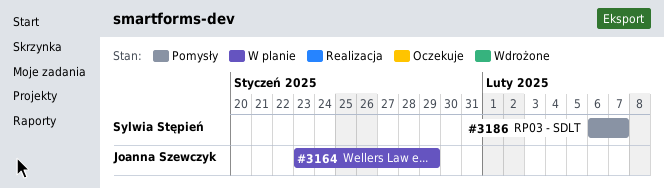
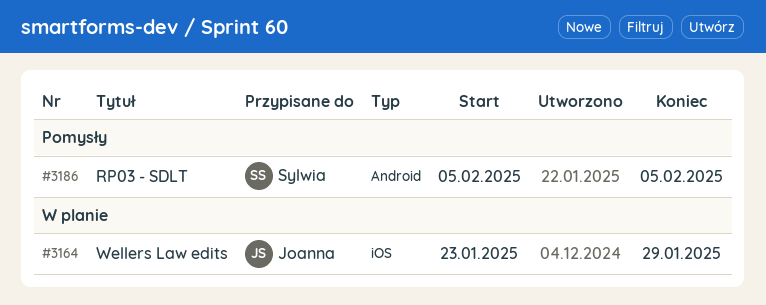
#3186, start: Feb 6 -> Feb 5
#3186, due: Feb 7 -> Feb 5

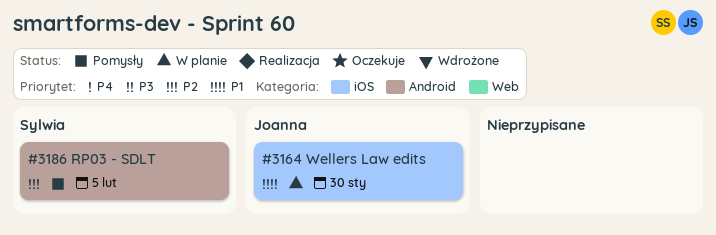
#3164, due: Jan 29 -> Jan 30

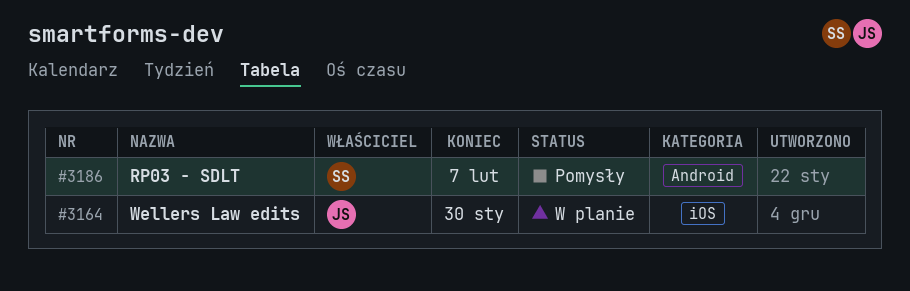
#3186, due: Feb 5 -> Feb 7

